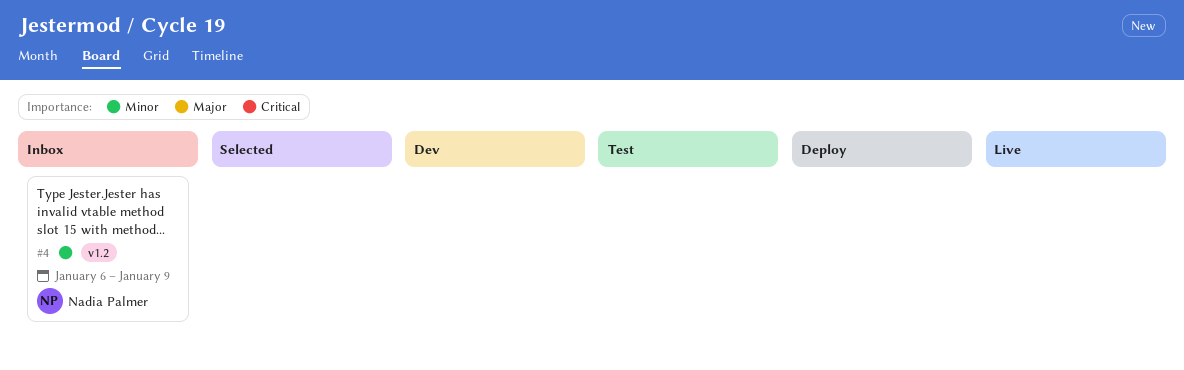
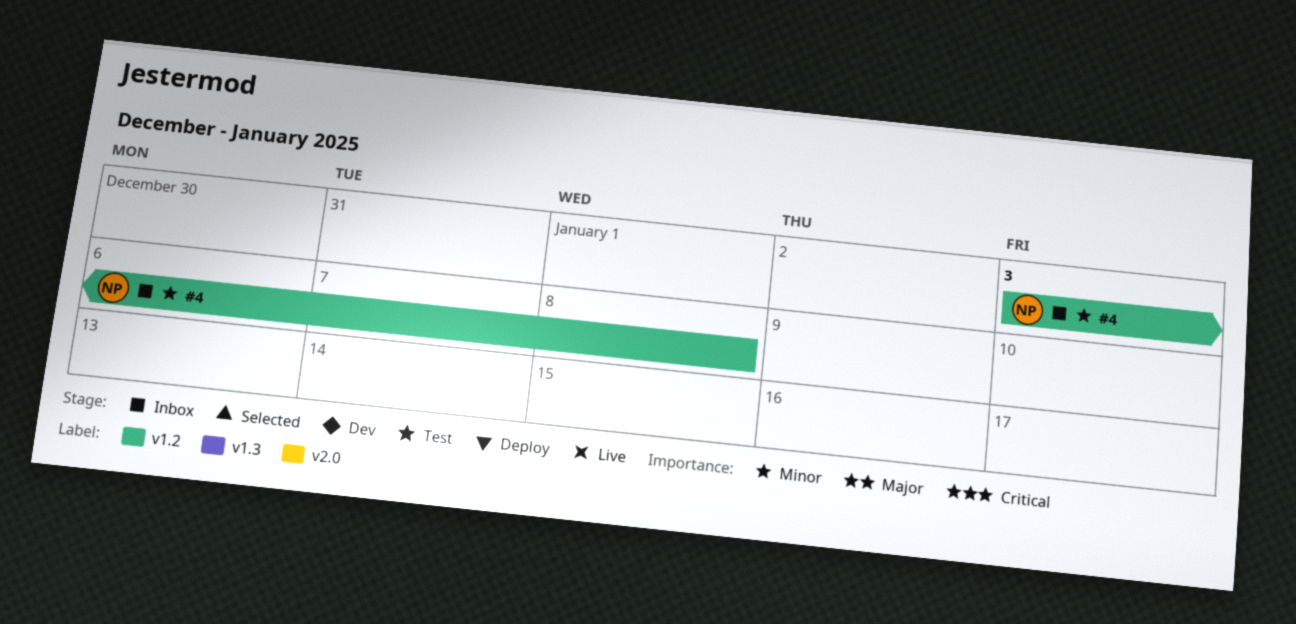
#4, start: Jan 6 -> Jan 3
#4, due: Jan 9 -> Jan 8

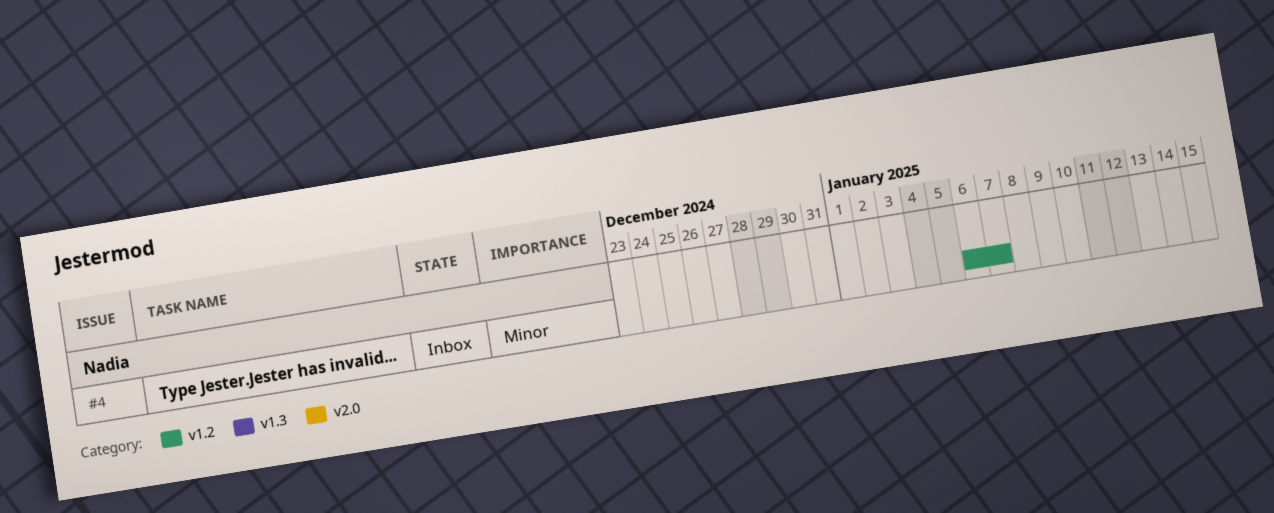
#4, start: Jan 3 -> Jan 6
#4, due: Jan 8 -> Jan 7

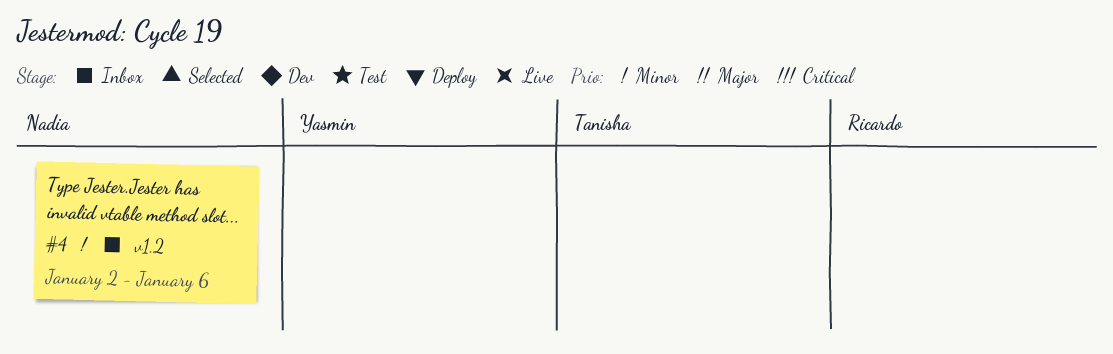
#4, start: Jan 6 -> Jan 2
#4, due: Jan 7 -> Jan 6

